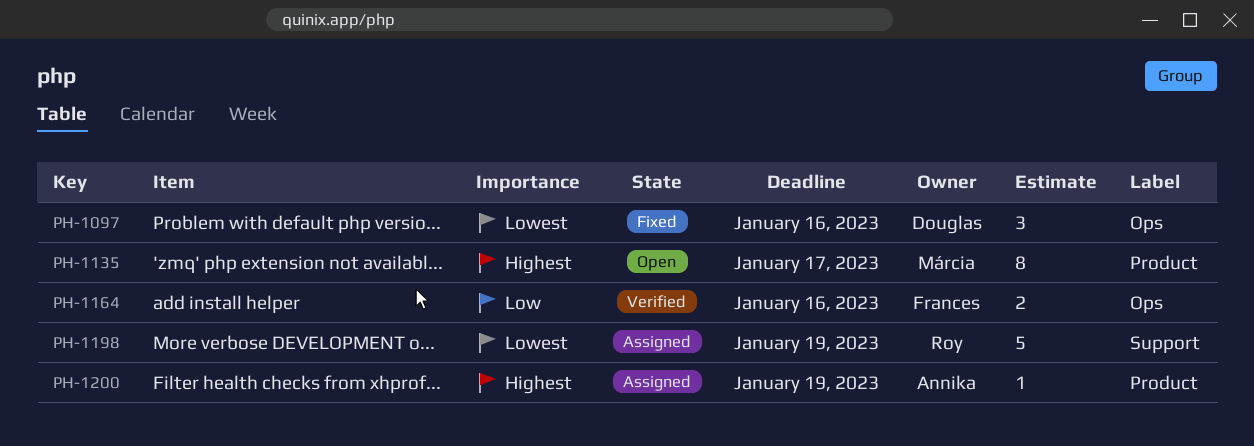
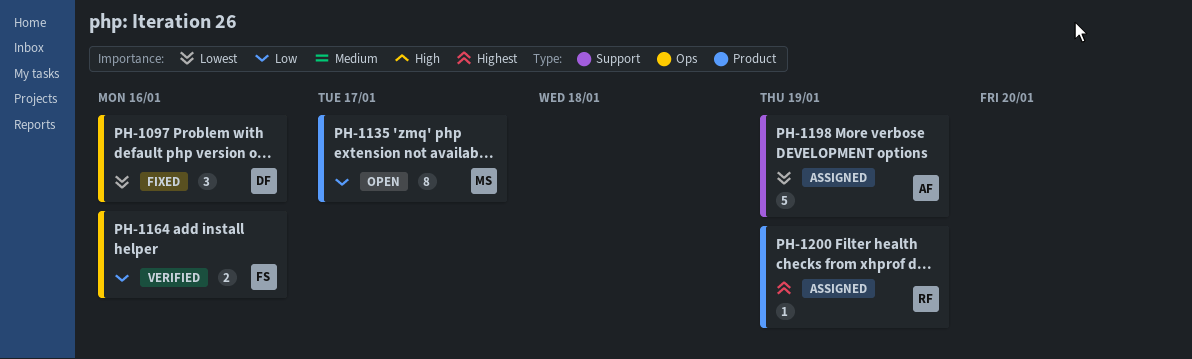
PH-1135, priority: Highest -> Low
PH-1198, owner: Roy -> Annika
PH-1200, owner: Annika -> Roy

